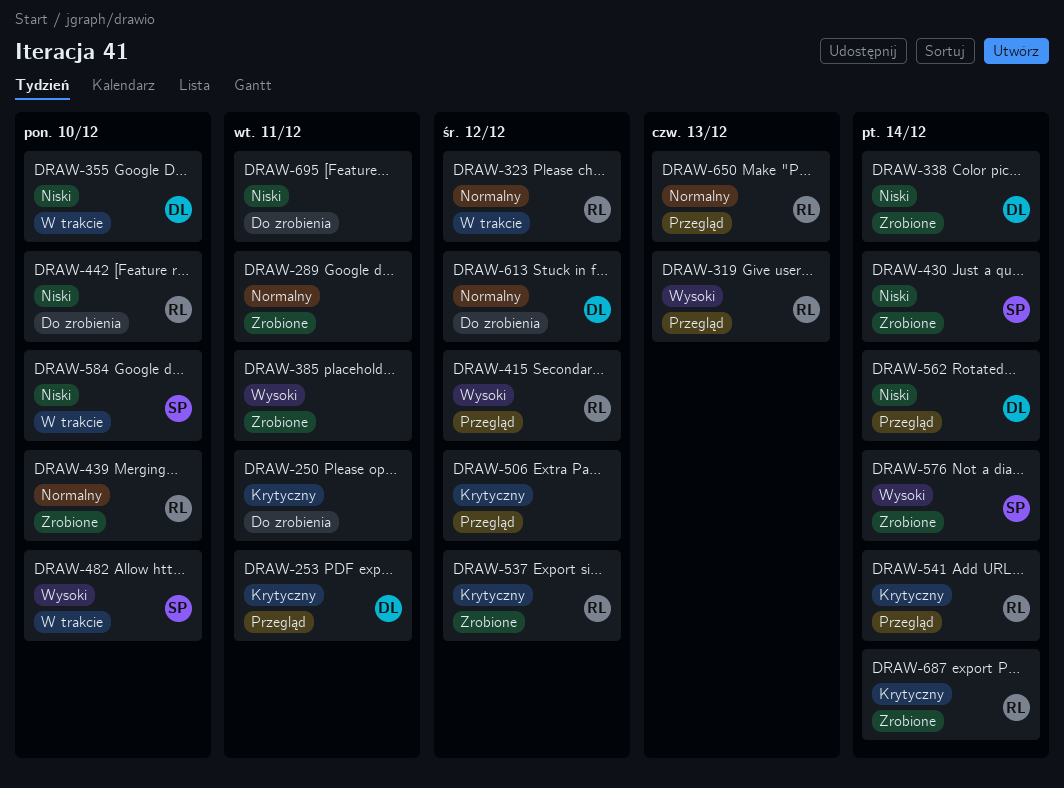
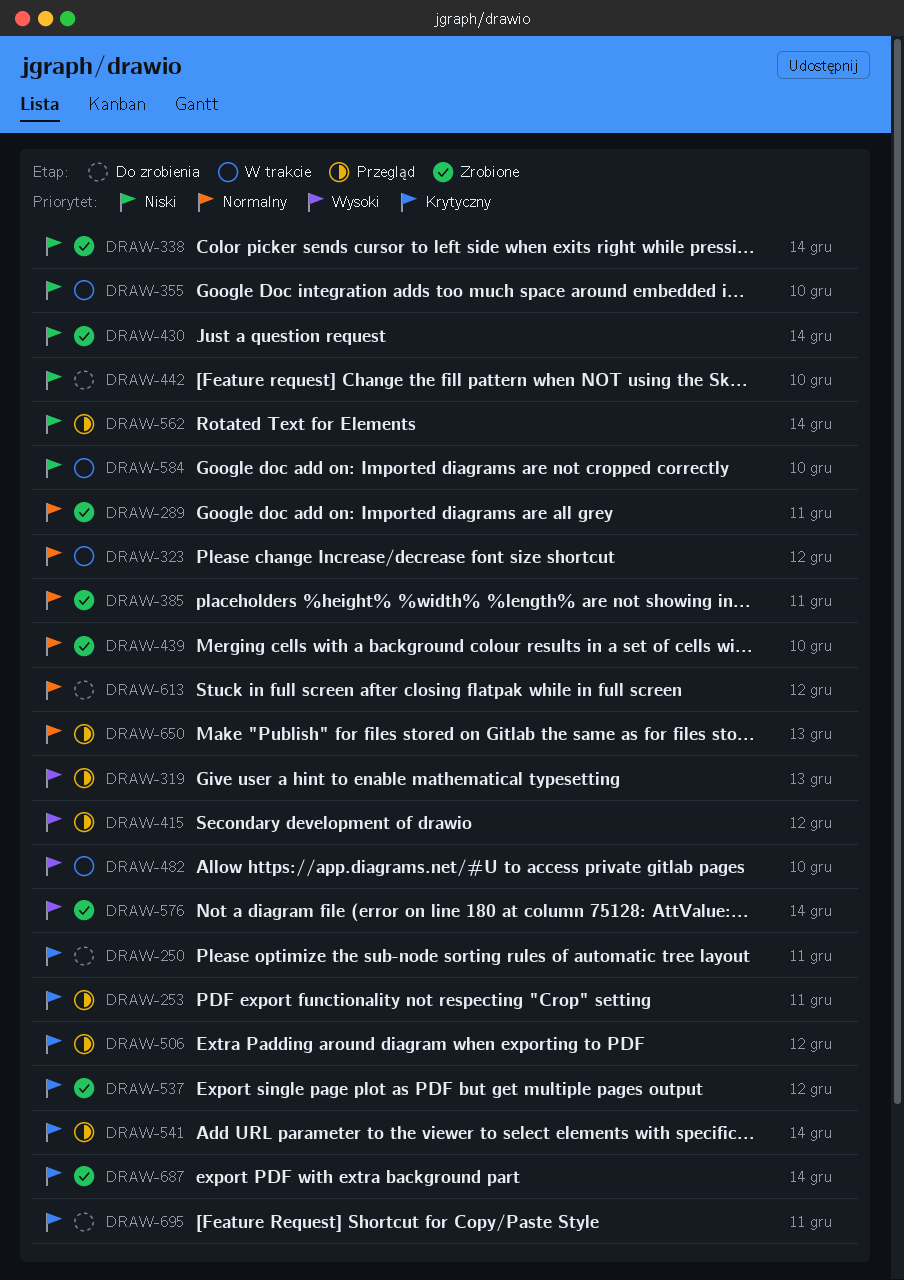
DRAW-385, priority: Wysoki -> Normalny
DRAW-695, priority: Niski -> Krytyczny

